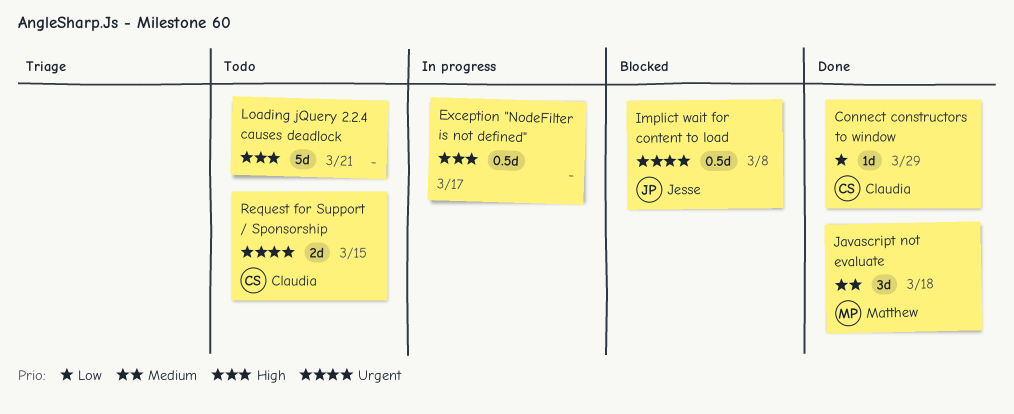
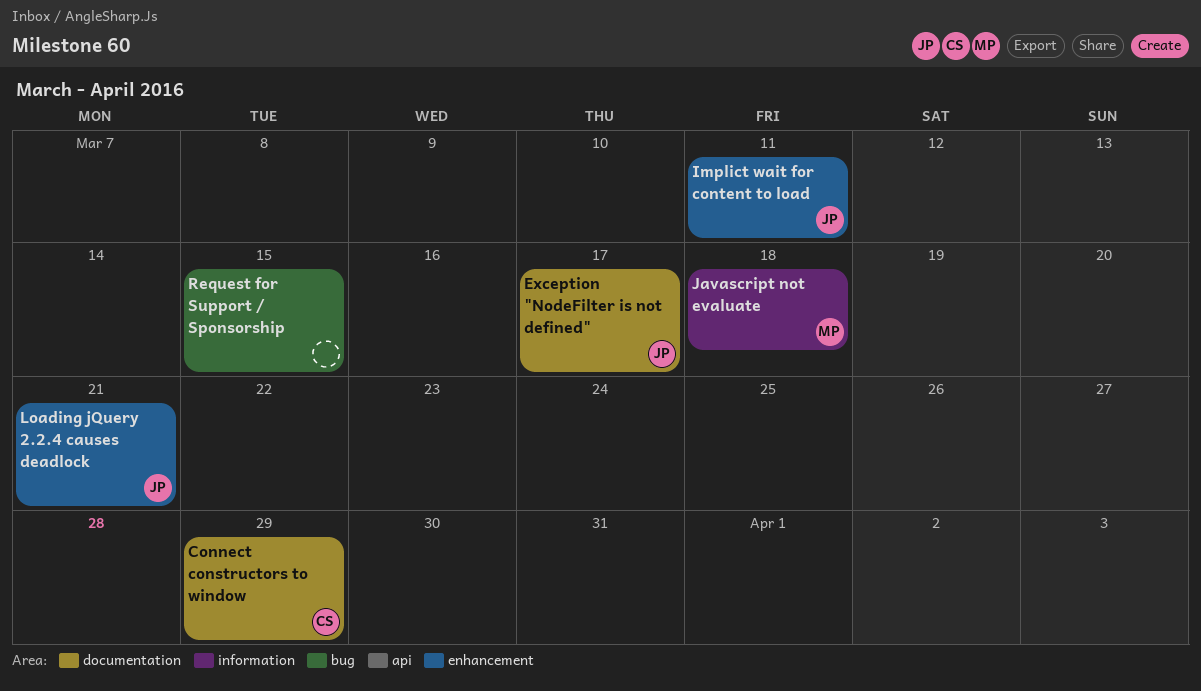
Exception "NodeFilter is not defined", owner: none -> Jesse
Implict wait for content to load, due: Mar 8 -> Mar 11
Loading jQuery 2.2.4 causes deadlock, owner: none -> Jesse
Request for Support / Sponsorship, owner: Claudia -> none

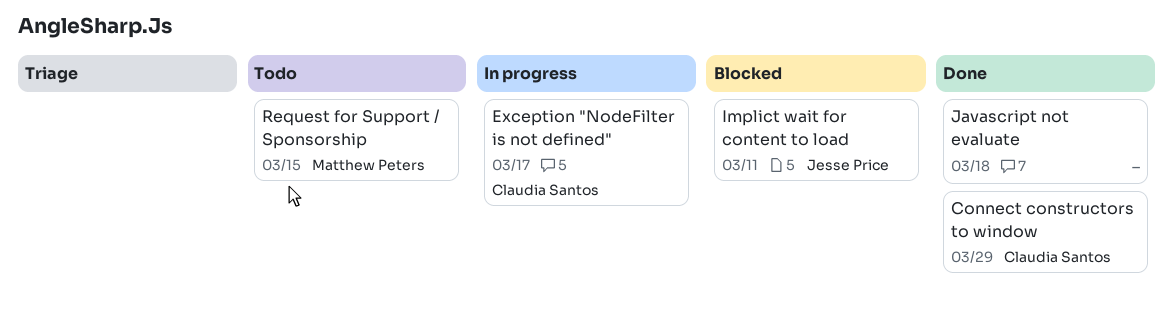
Exception "NodeFilter is not defined", owner: Jesse Price -> Claudia Santos
Javascript not evaluate, owner: Matthew Peters -> none
Loading jQuery 2.2.4 causes deadlock: present -> none
Request for Support / Sponsorship, owner: none -> Matthew Peters

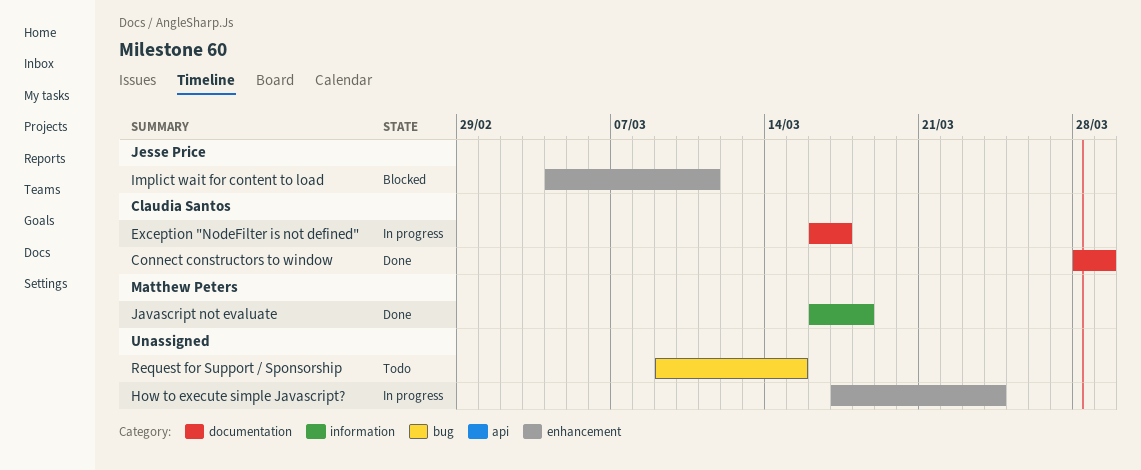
How to execute simple Javascript?: none -> present
Javascript not evaluate, owner: none -> Matthew Peters
Request for Support / Sponsorship, owner: Matthew Peters -> none

